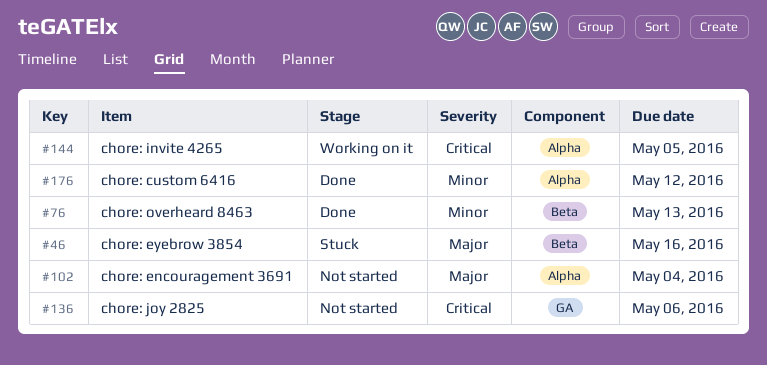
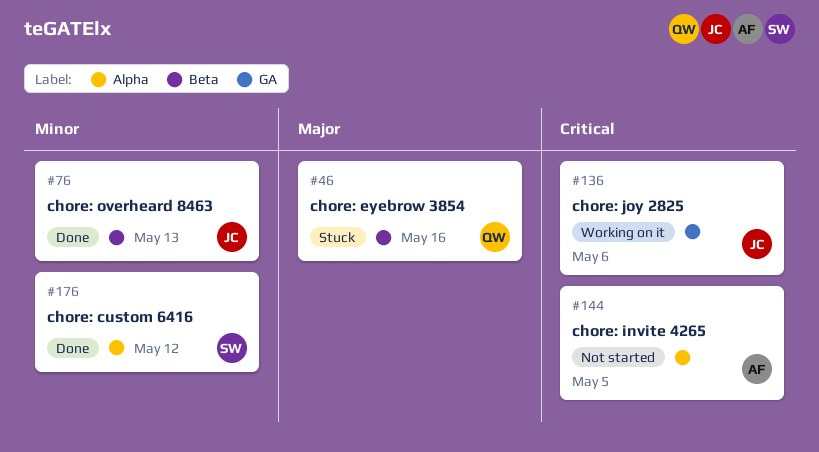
#102: present -> none
#136, status: Not started -> Working on it
#144, status: Working on it -> Not started

